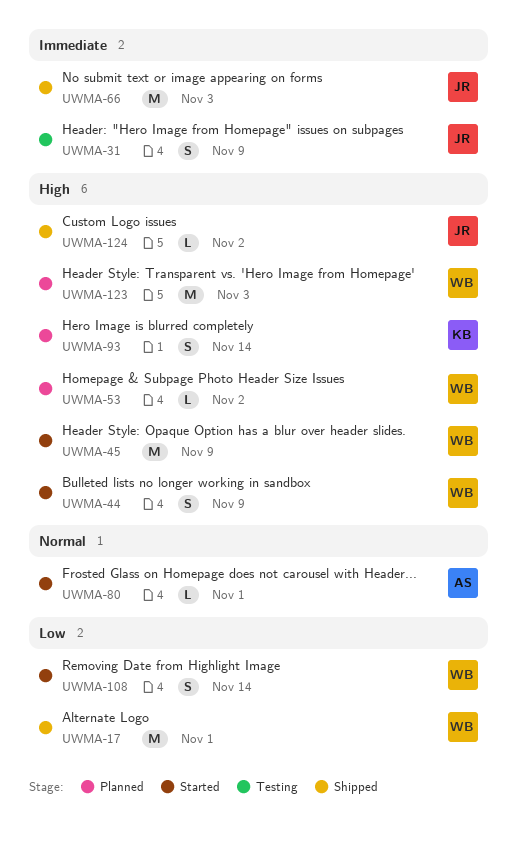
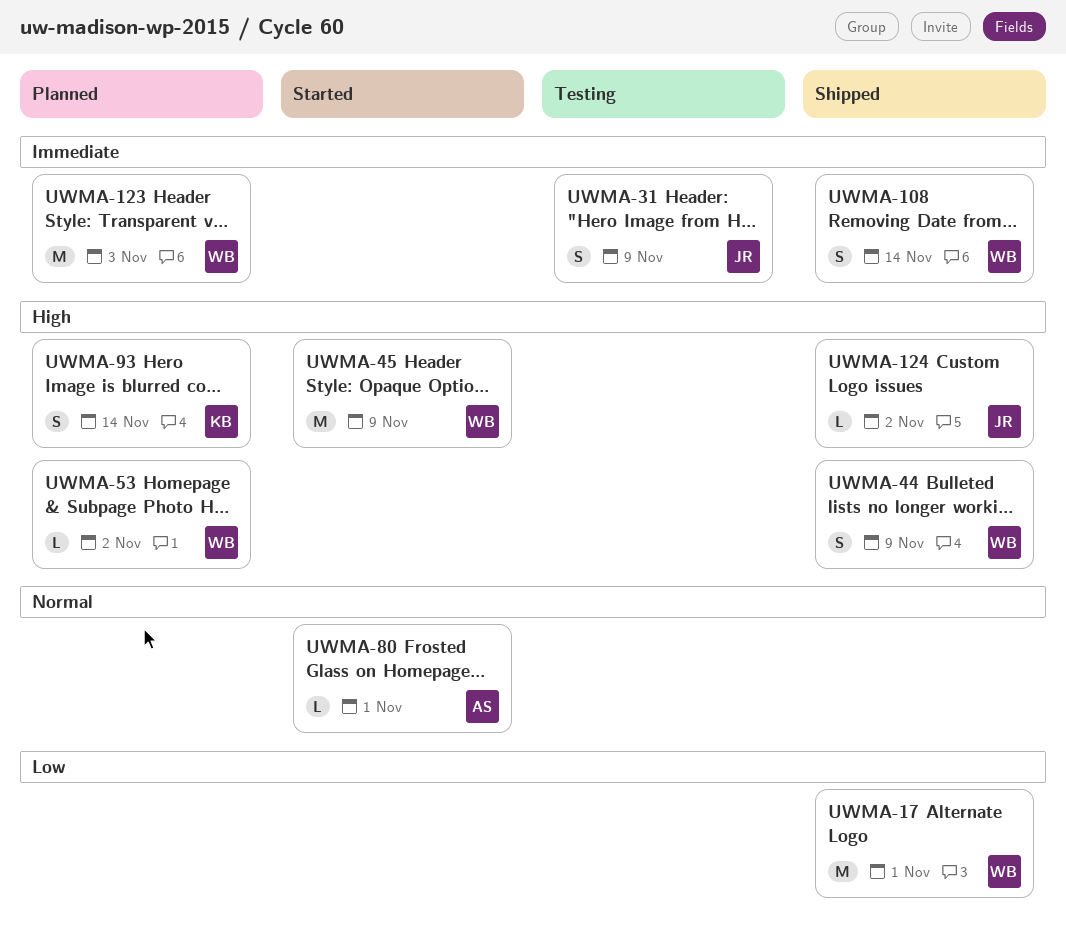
UWMA-44, status: Started -> Shipped
UWMA-66: present -> none
UWMA-108, status: Started -> Shipped
UWMA-108, priority: Low -> Immediate
UWMA-123, priority: High -> Immediate

